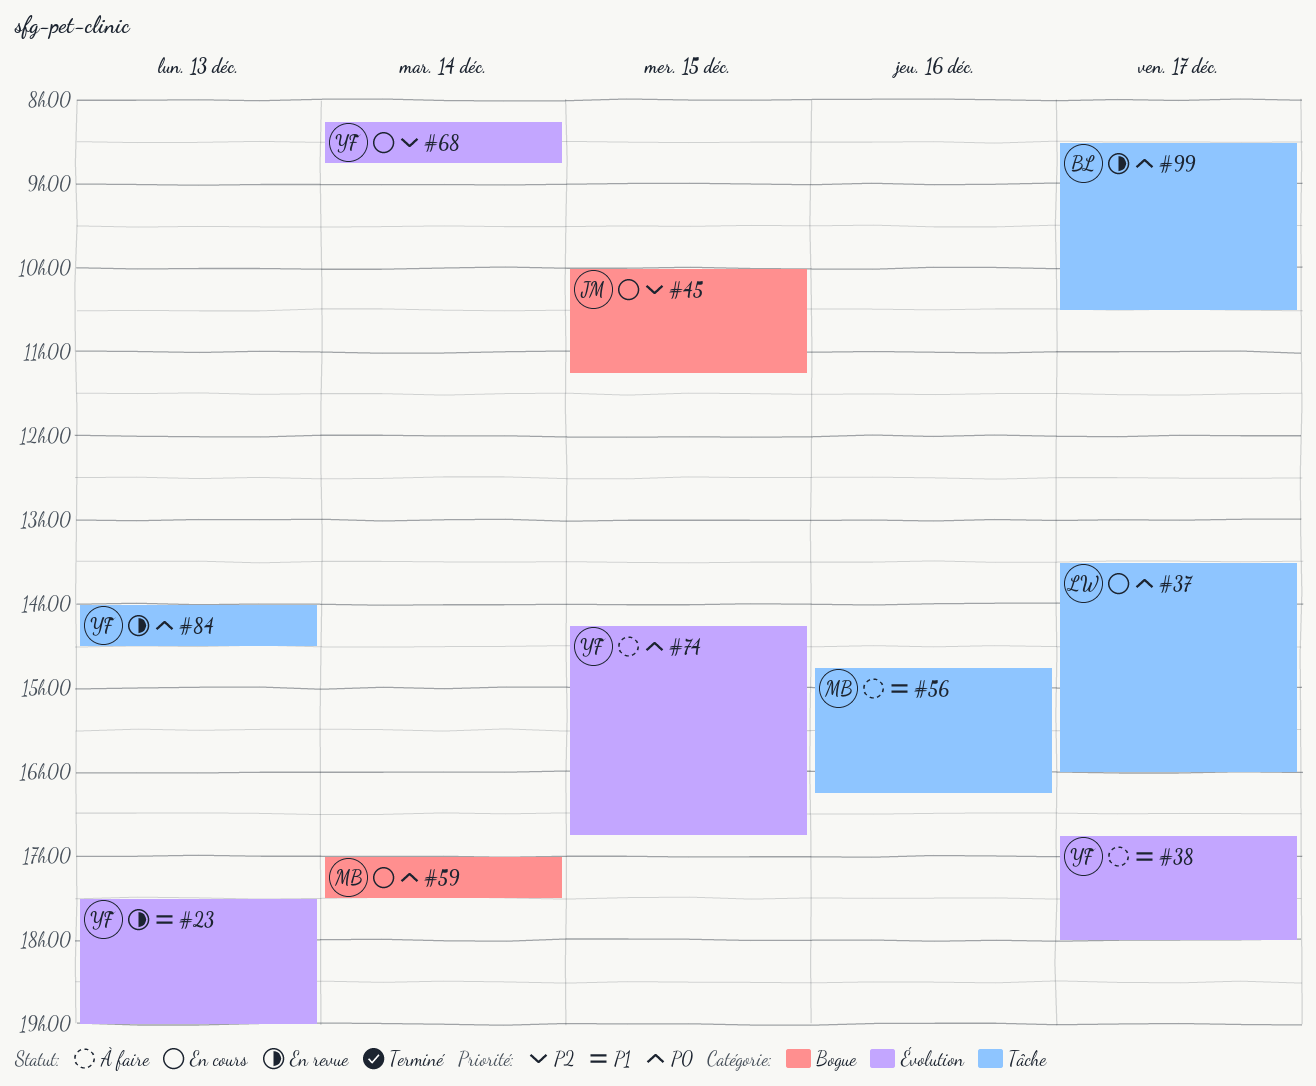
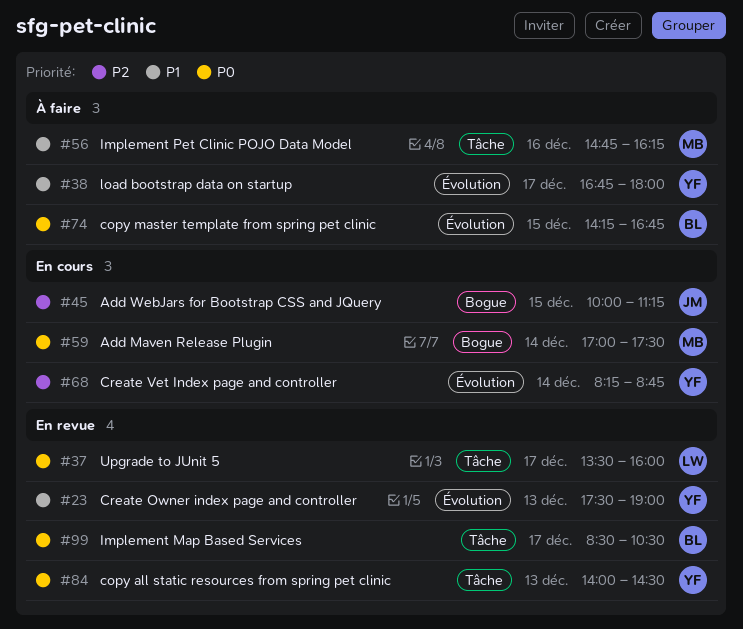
#37, status: En cours -> En revue
#74, owner: YF -> BL

